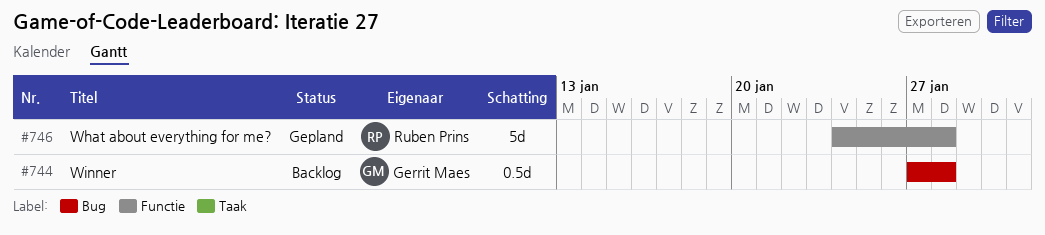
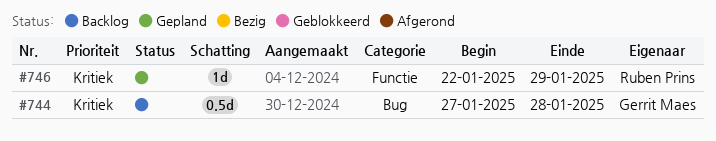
#746, estimate: 5d -> 1d
#746, start: Jan 24 -> Jan 22
#746, due: Jan 28 -> Jan 29

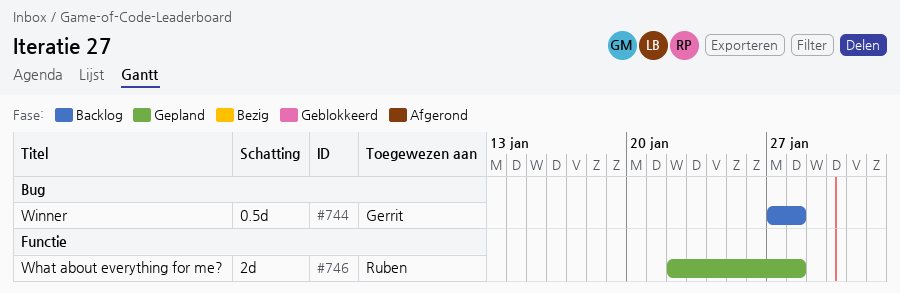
#746, estimate: 1d -> 2d
#746, due: Jan 29 -> Jan 28

